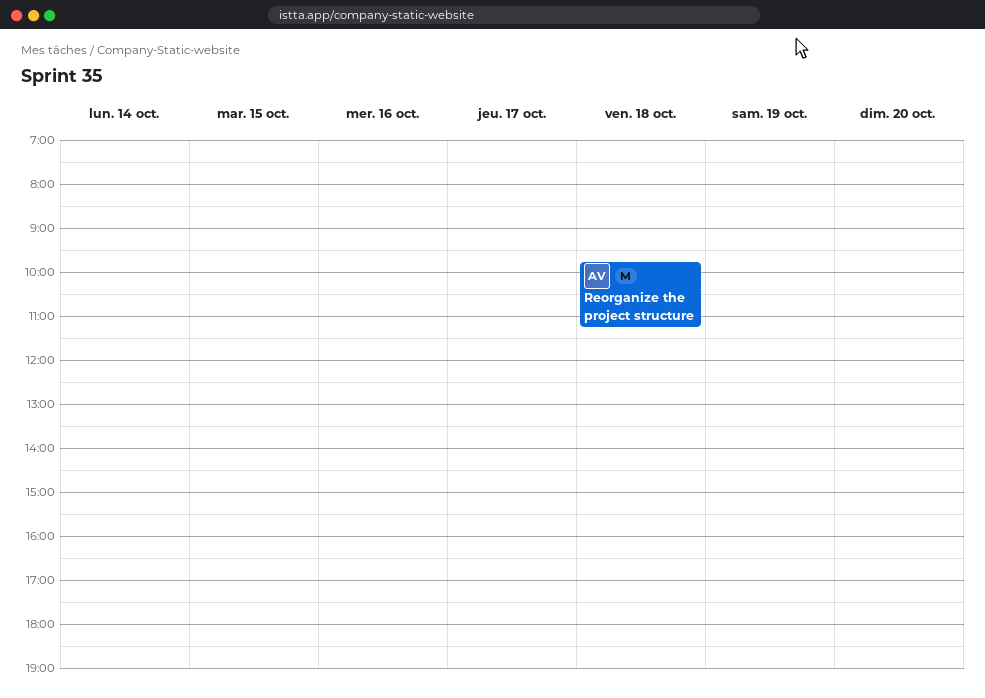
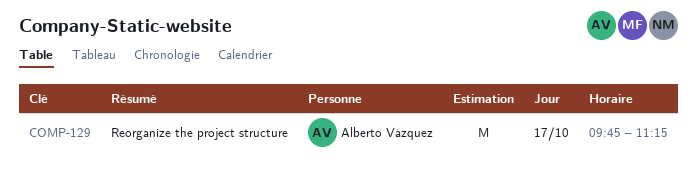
Reorganize the project structure, day: Oct 18 -> Oct 17

